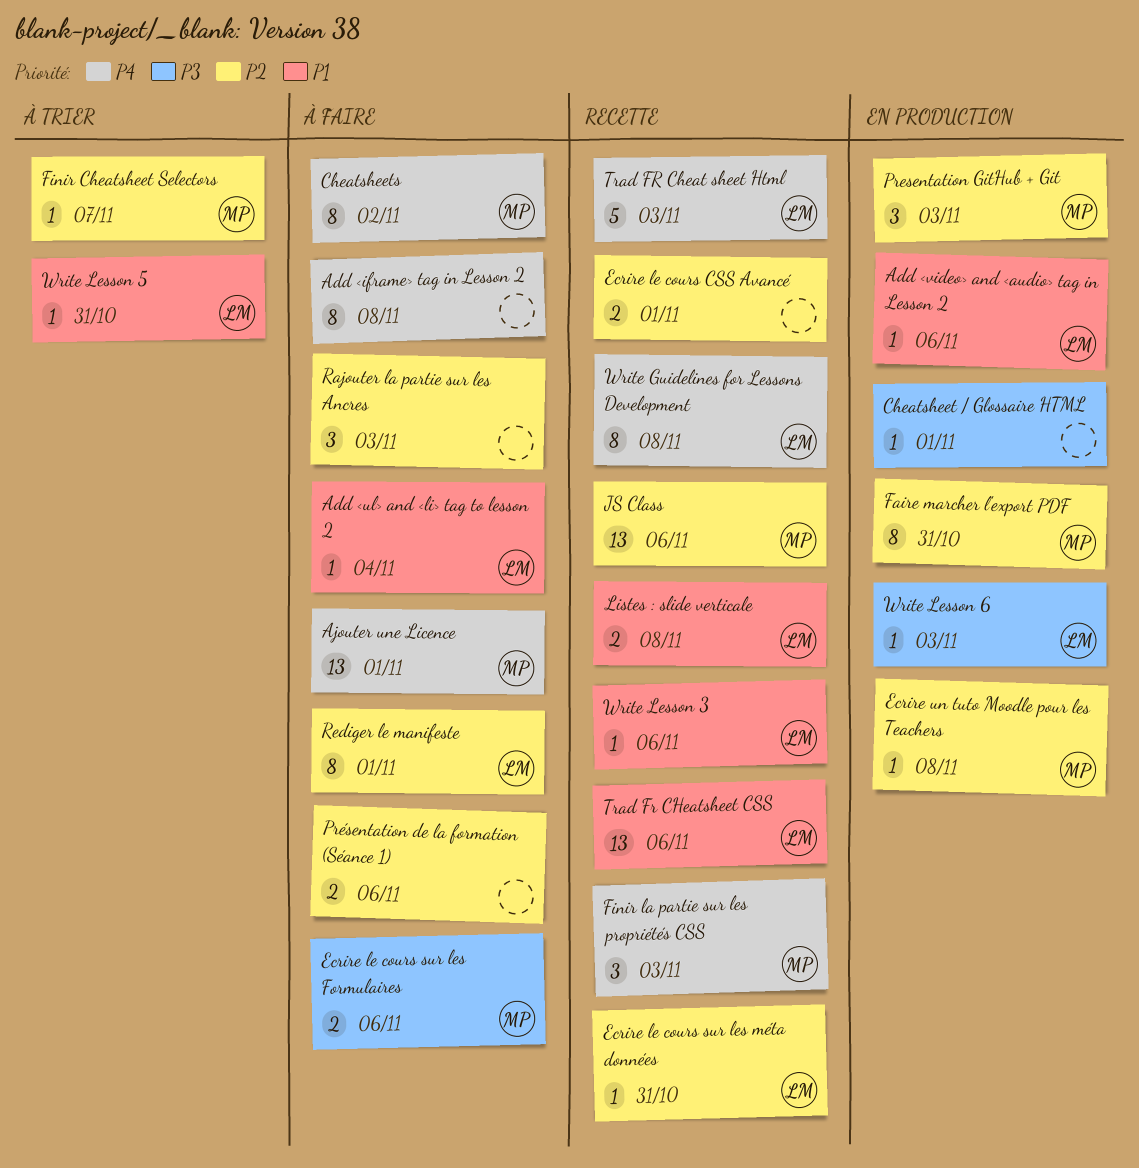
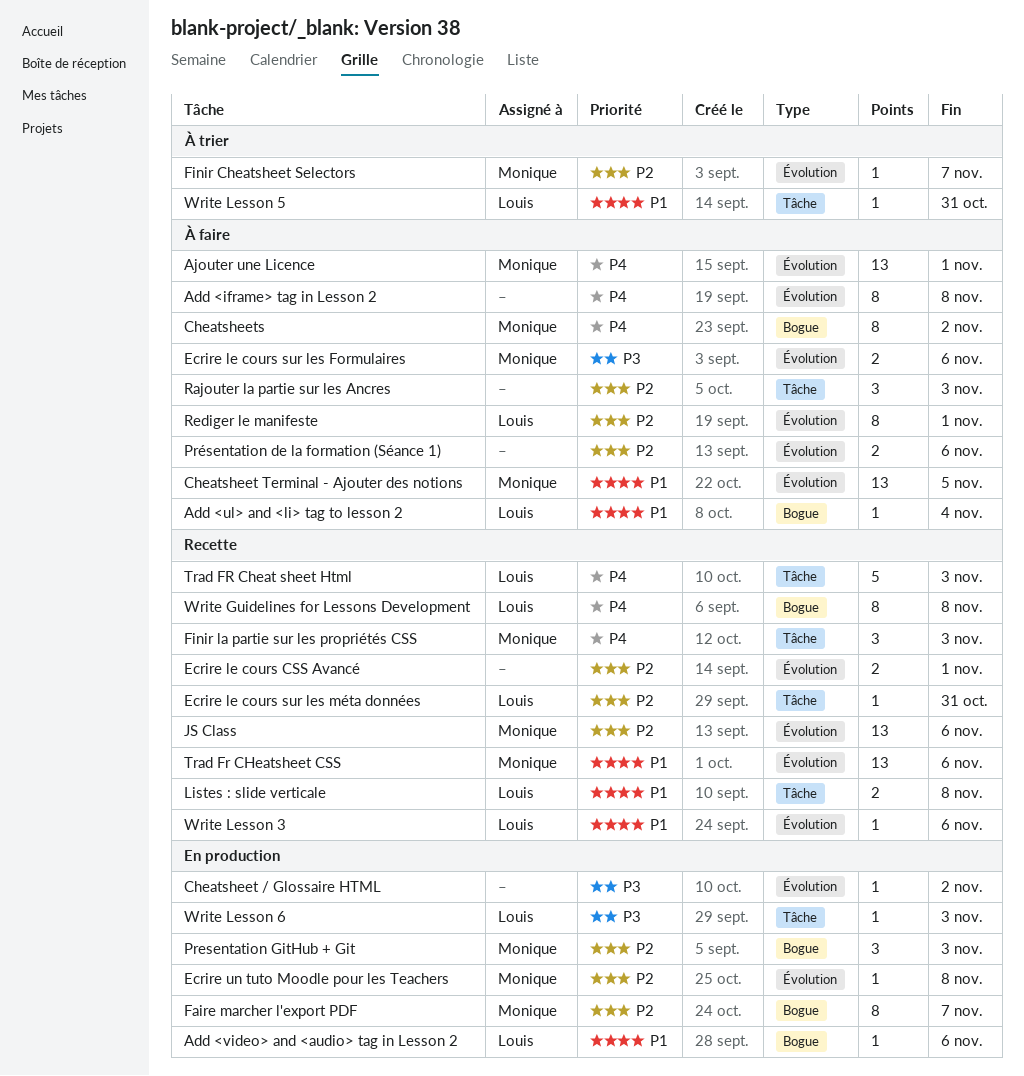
Cheatsheet / Glossaire HTML, due: Nov 1 -> Nov 2
Cheatsheet Terminal - Ajouter des notions: none -> present
Faire marcher l'export PDF, due: Oct 31 -> Nov 7
Trad Fr CHeatsheet CSS, owner: Louis -> Monique

